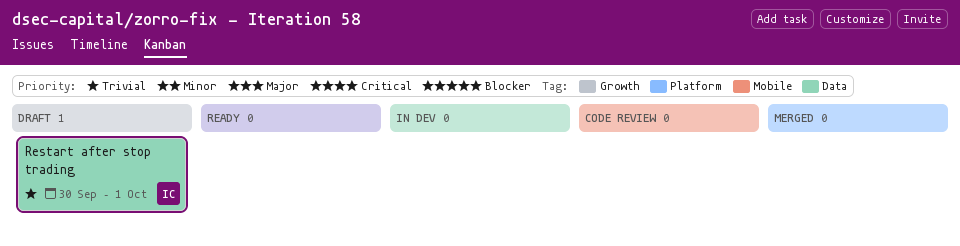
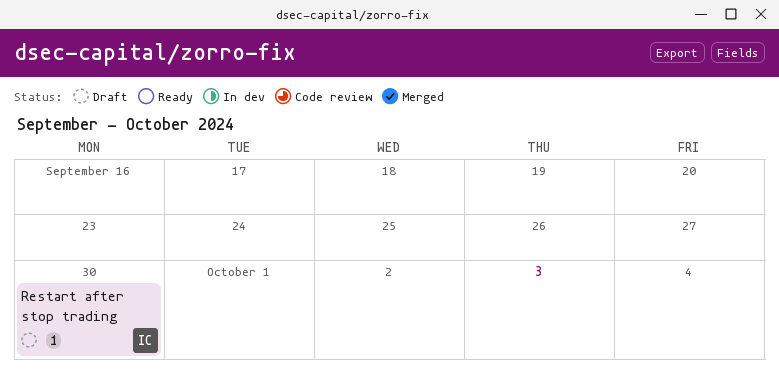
Restart after stop trading, due: Oct 1 -> Sep 30

